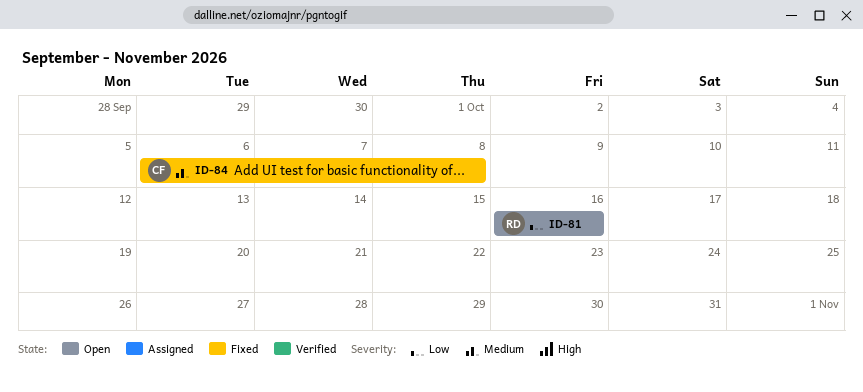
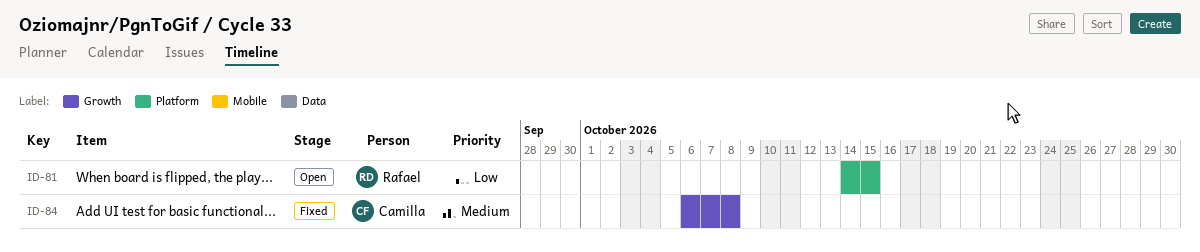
ID-81, start: Oct 16 -> Oct 14
ID-81, due: Oct 16 -> Oct 15

